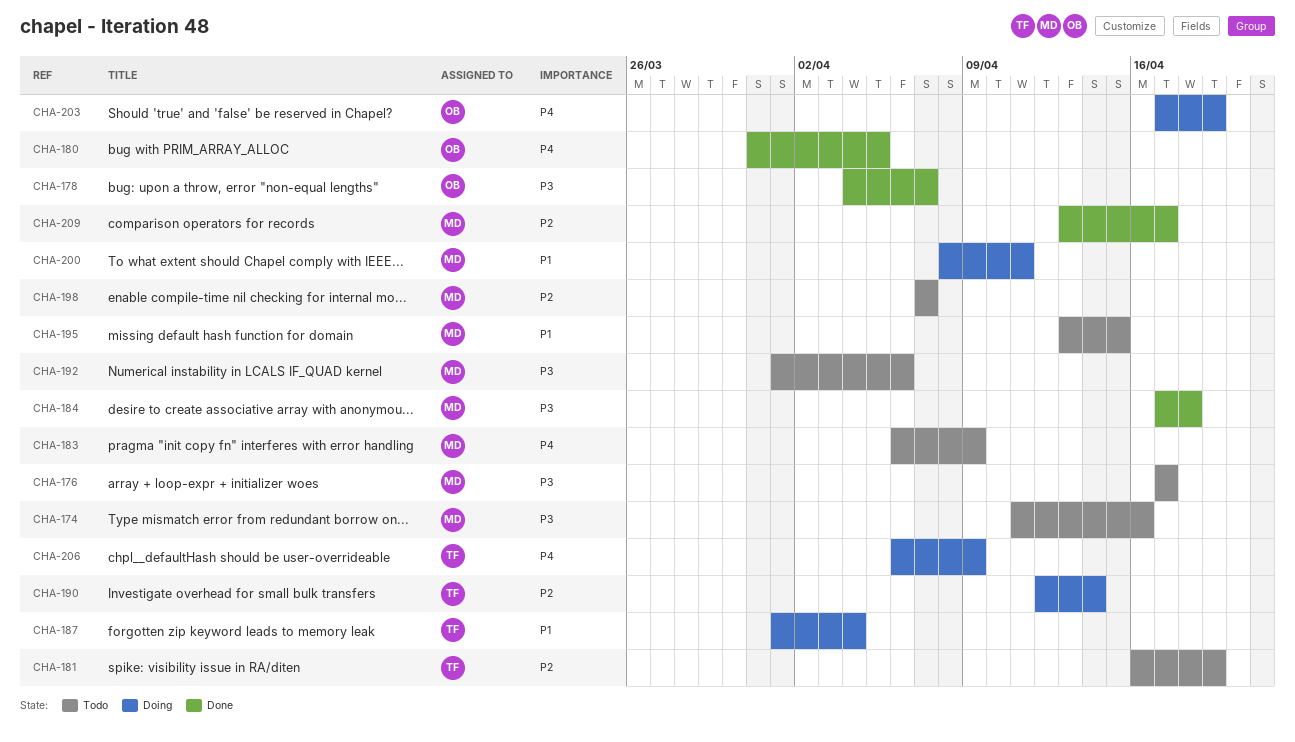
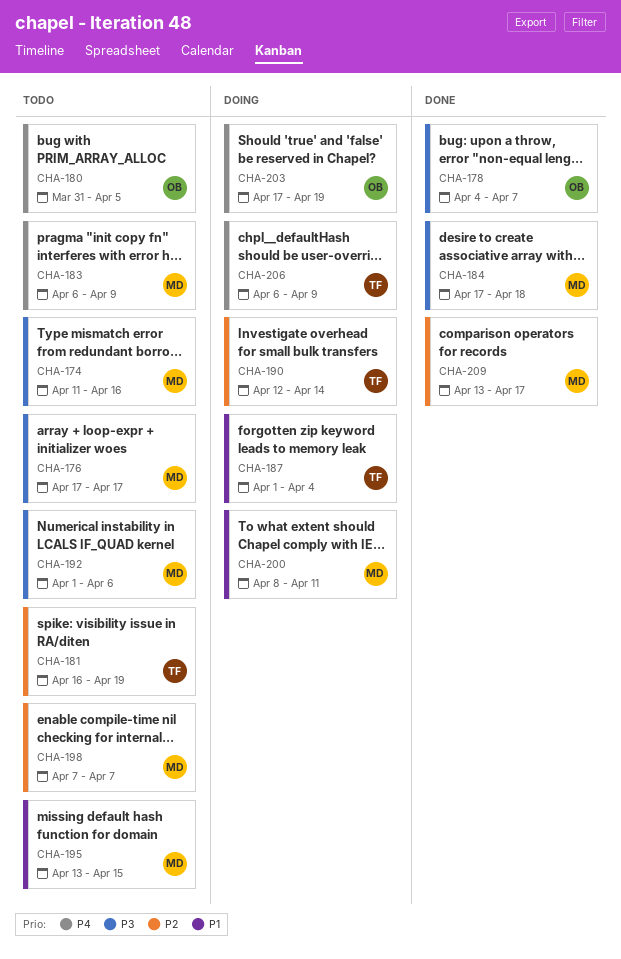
CHA-180, status: Done -> Todo

